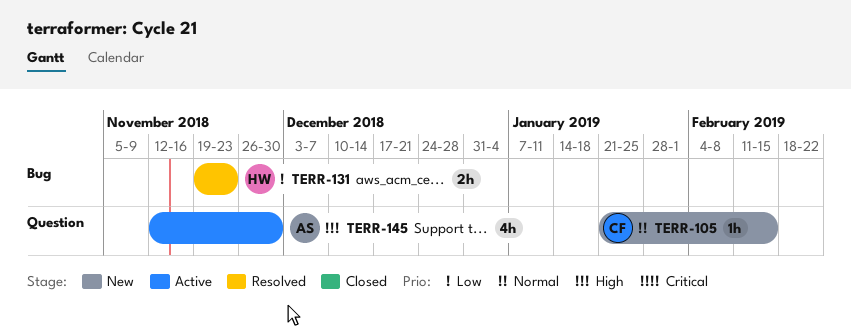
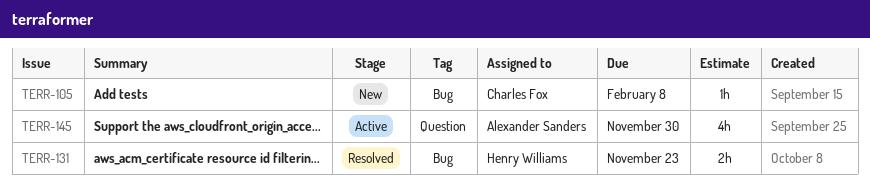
TERR-105, label: Question -> Bug
TERR-105, due: Feb 15 -> Feb 8

